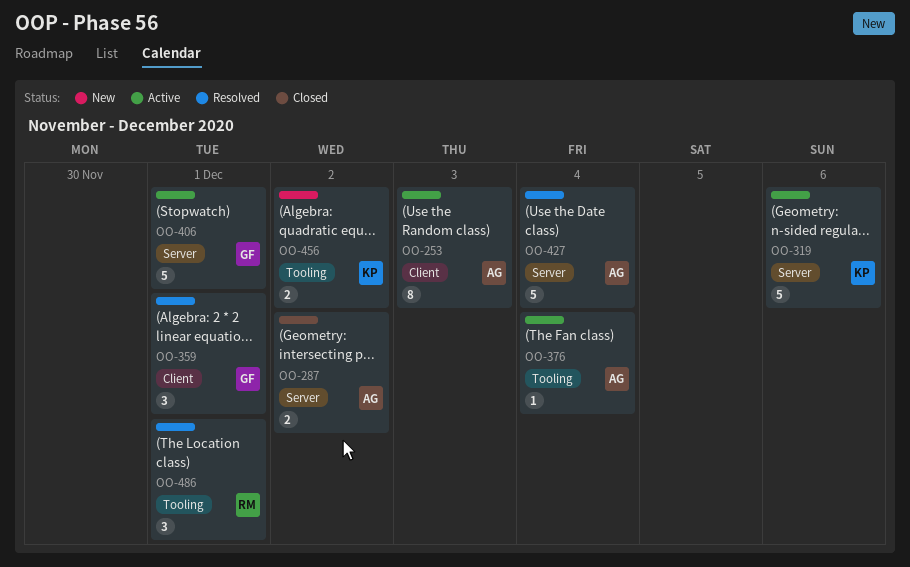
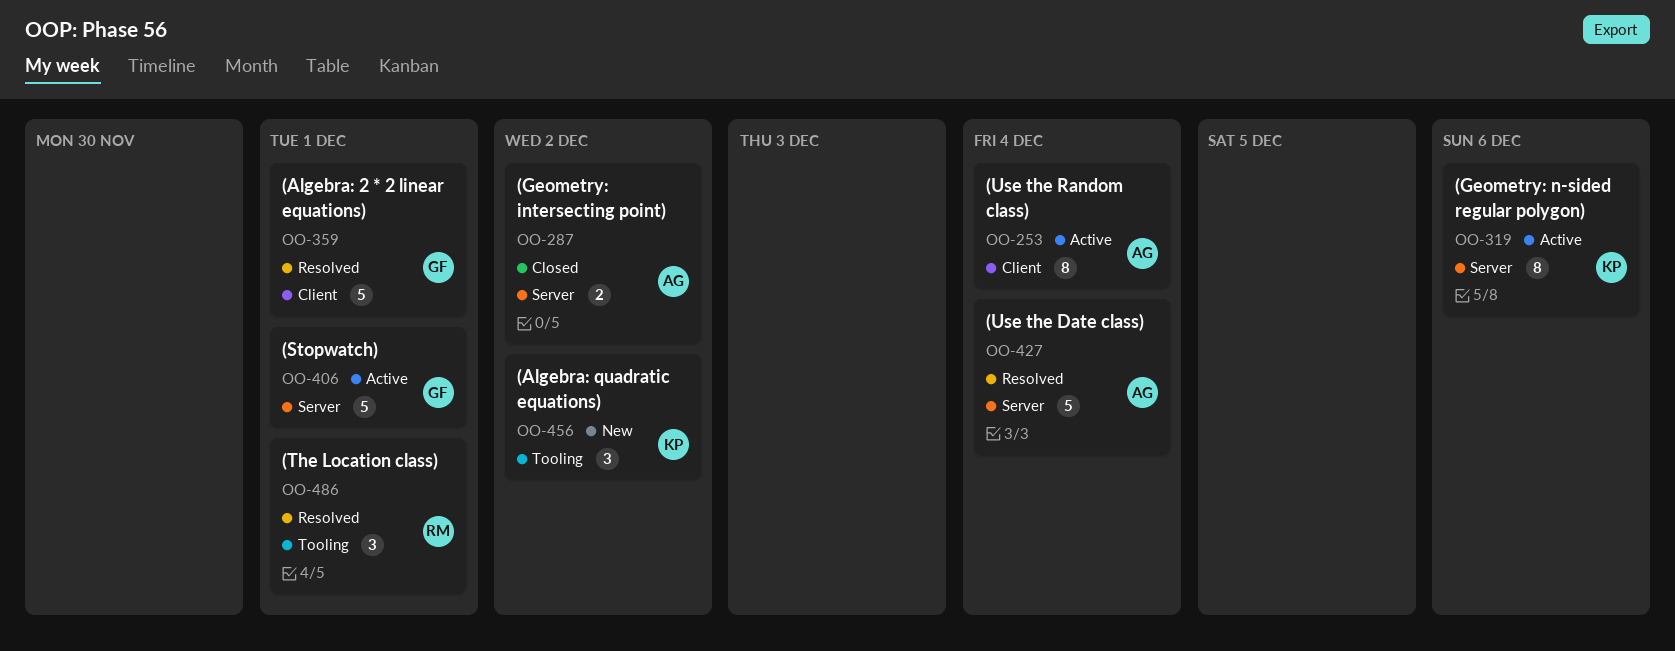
OO-253, due: Dec 3 -> Dec 4
OO-319, estimate: 5 -> 8
OO-359, estimate: 3 -> 5
OO-376: present -> none
OO-456, estimate: 2 -> 3

